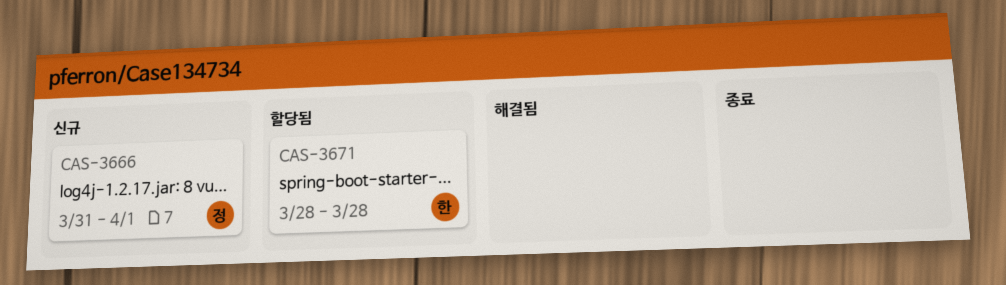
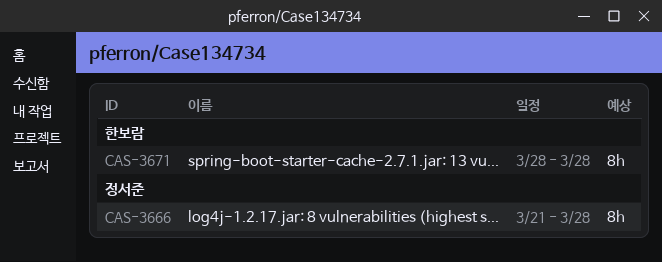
CAS-3666, start: Mar 31 -> Mar 21
CAS-3666, due: Apr 1 -> Mar 28

